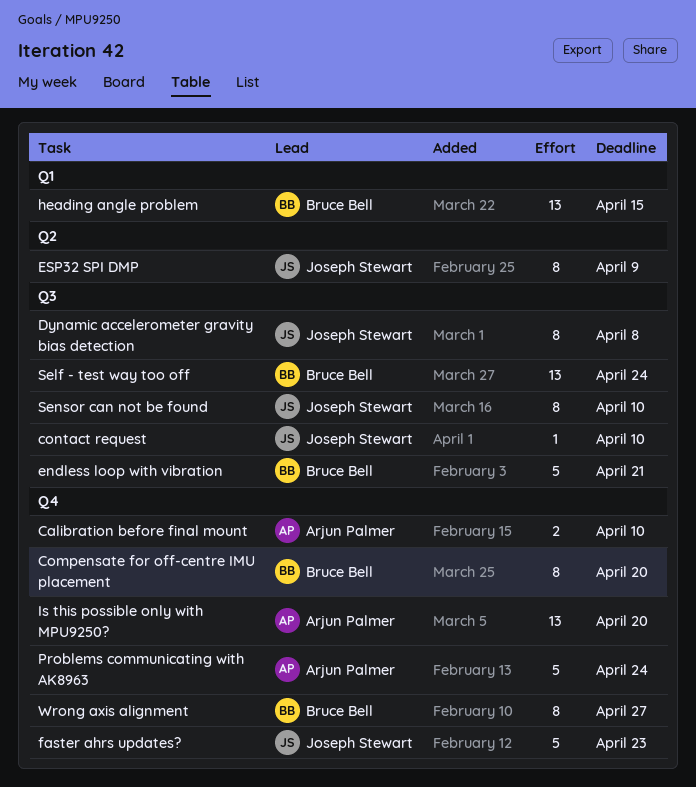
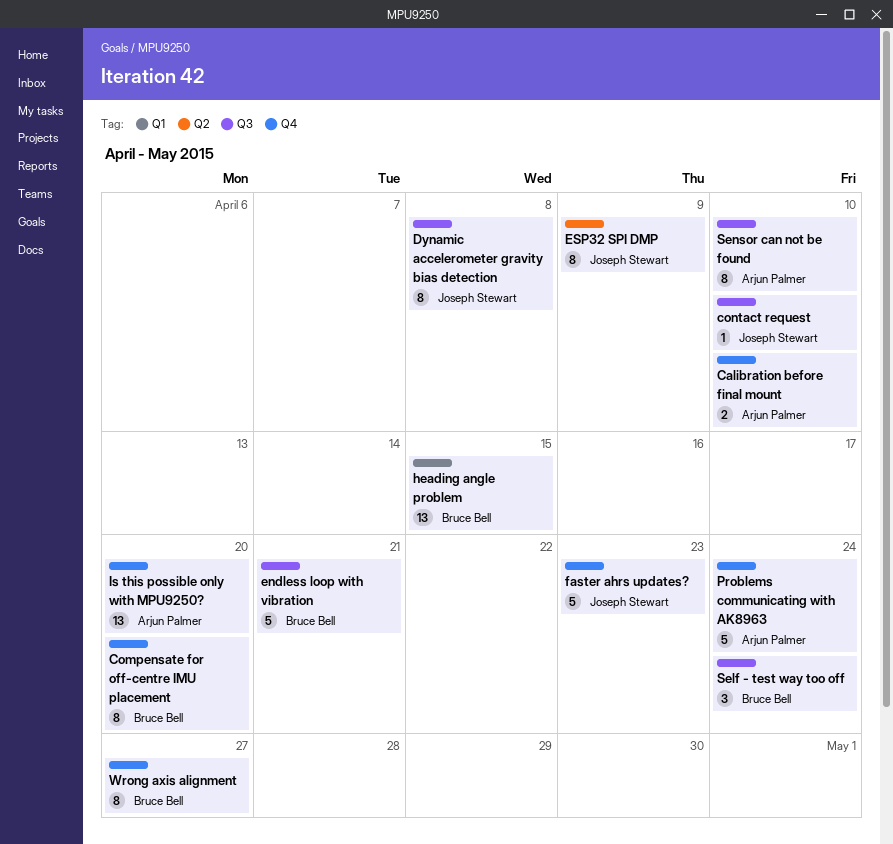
Self - test way too off, estimate: 13 -> 3
Sensor can not be found, owner: Joseph Stewart -> Arjun Palmer

